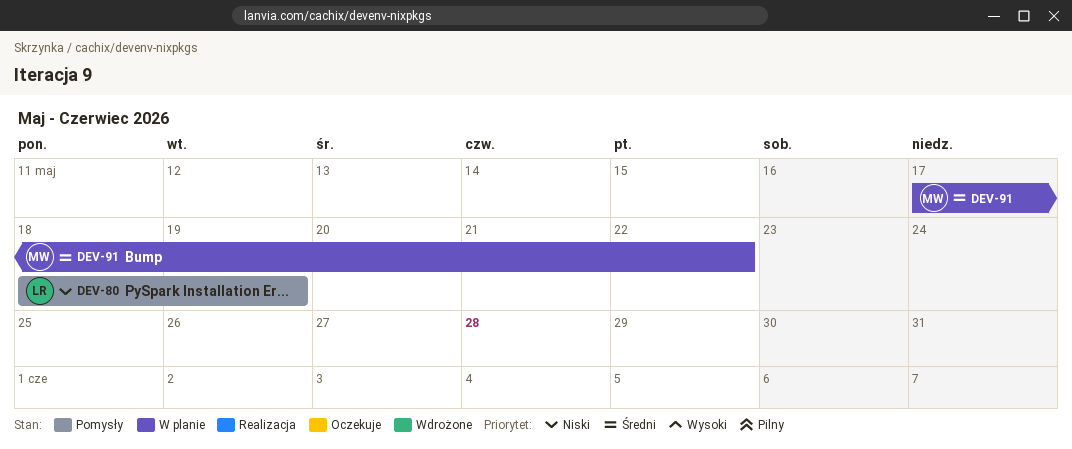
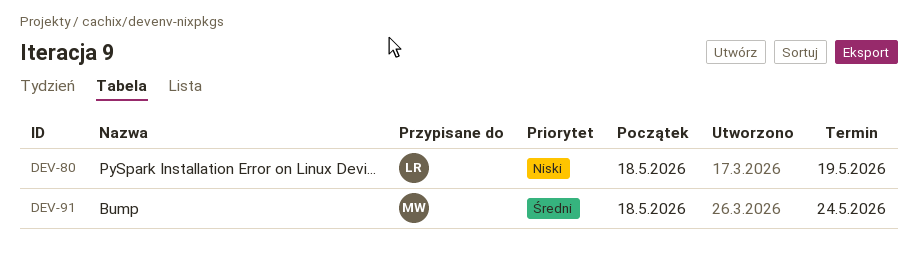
DEV-91, start: May 17 -> May 18
DEV-91, due: May 22 -> May 24

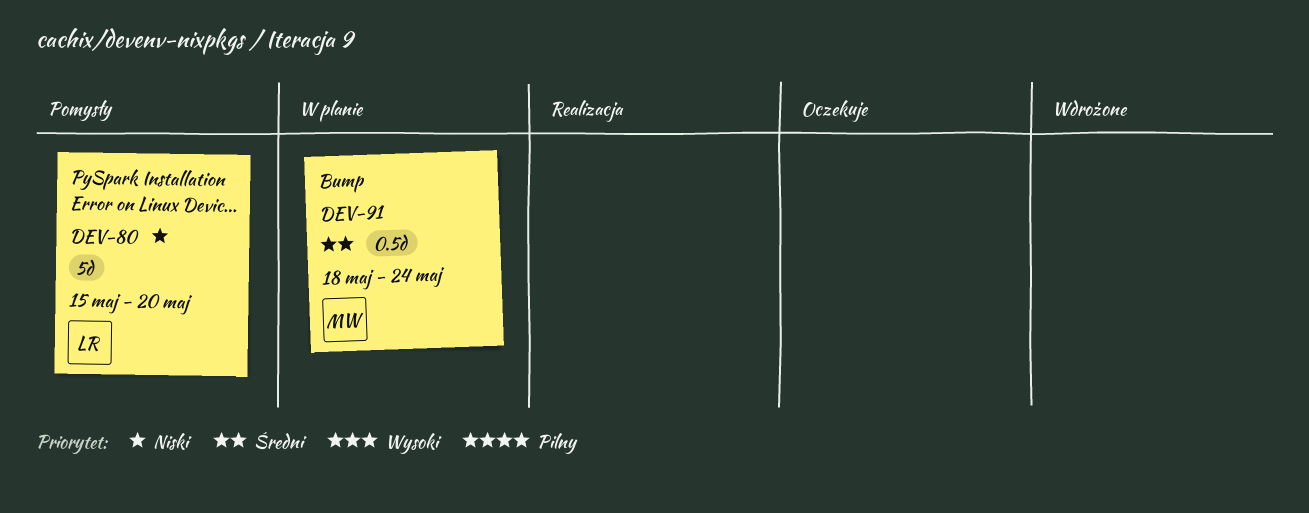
DEV-80, start: May 18 -> May 15
DEV-80, due: May 19 -> May 20

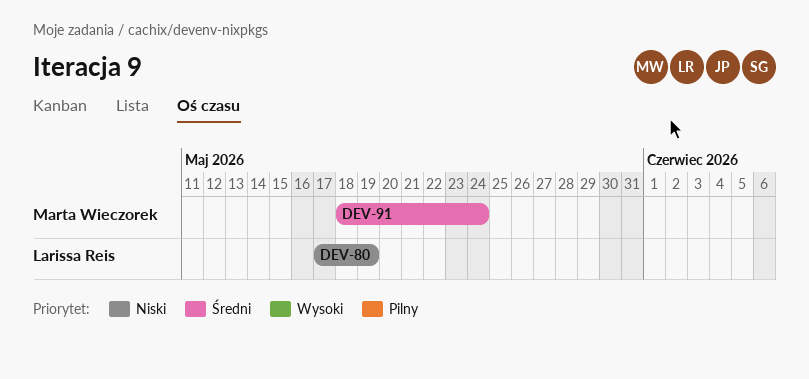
DEV-80, start: May 15 -> May 17
DEV-80, due: May 20 -> May 19

